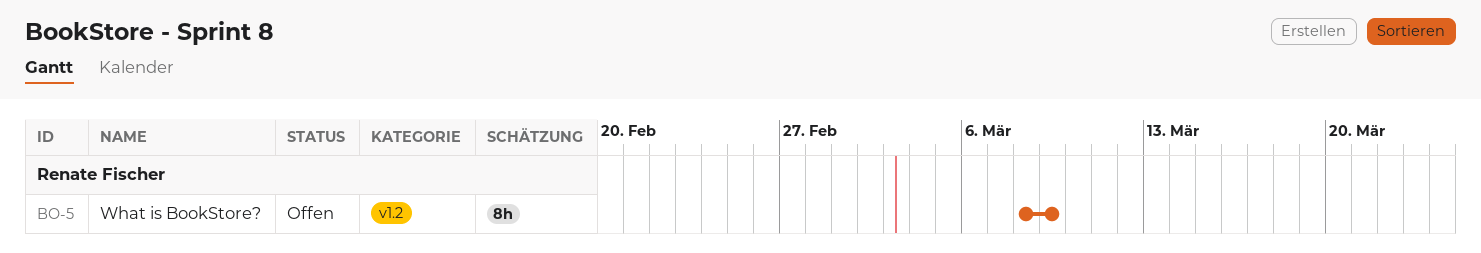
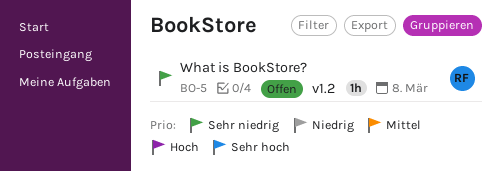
BO-5, estimate: 8h -> 1h
BO-5, due: Mar 9 -> Mar 8

